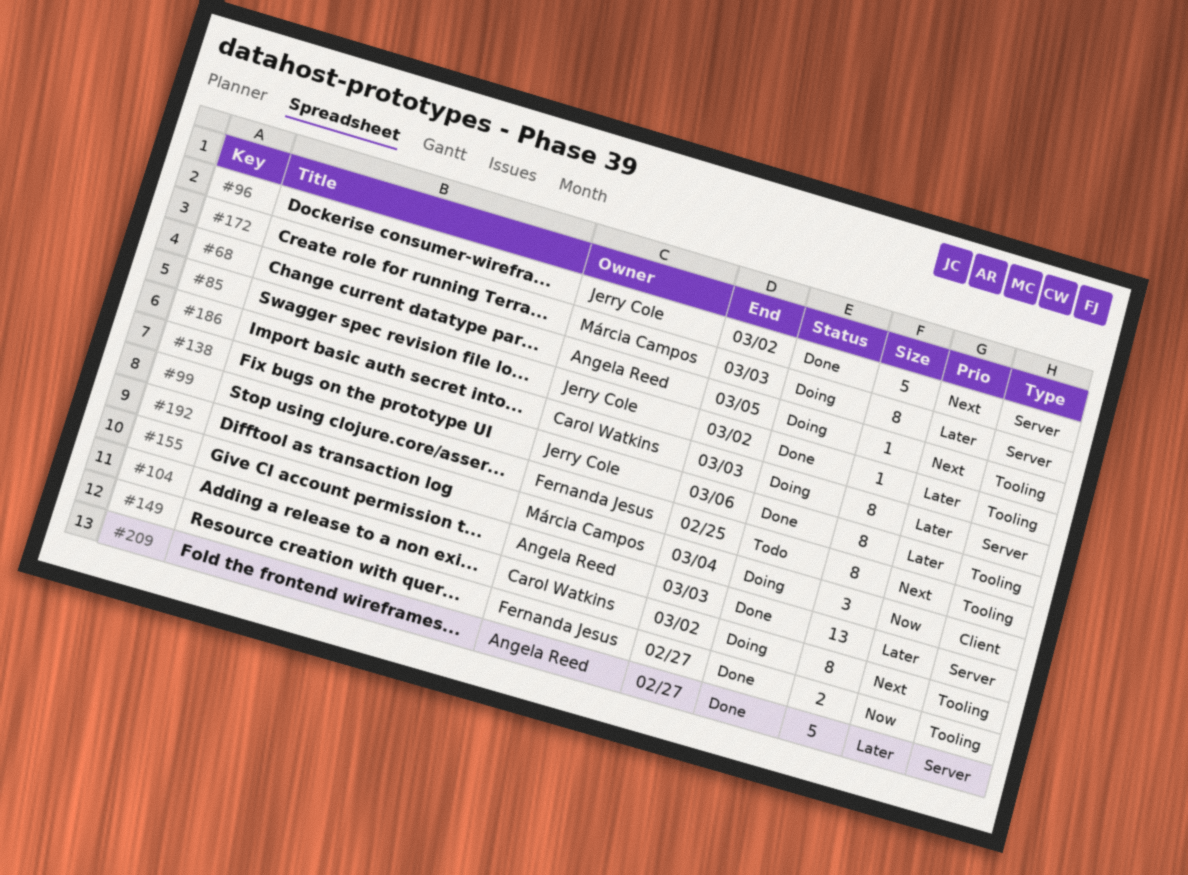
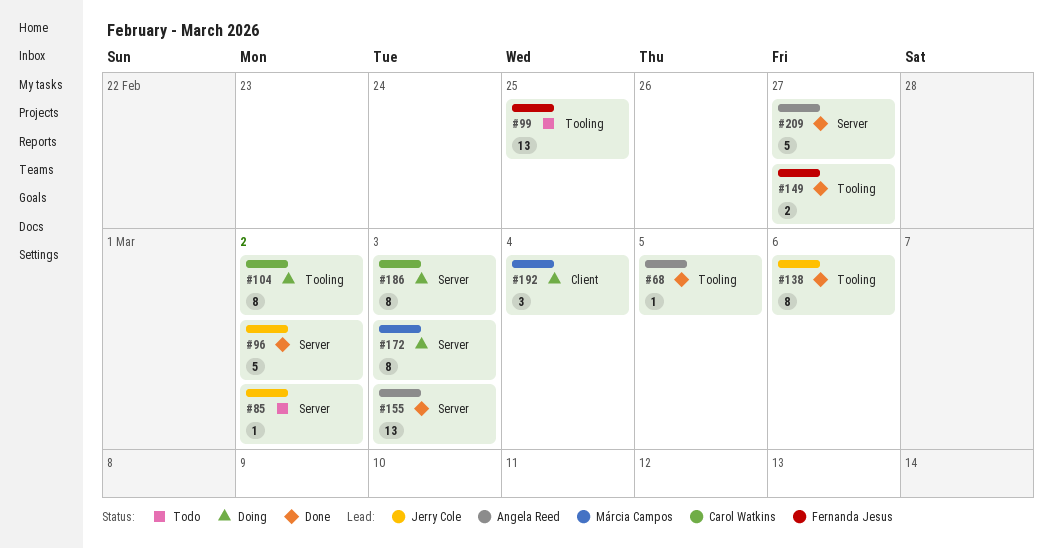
#68, status: Doing -> Done
#85, status: Done -> Todo
#85, label: Tooling -> Server
#99, estimate: 8 -> 13

